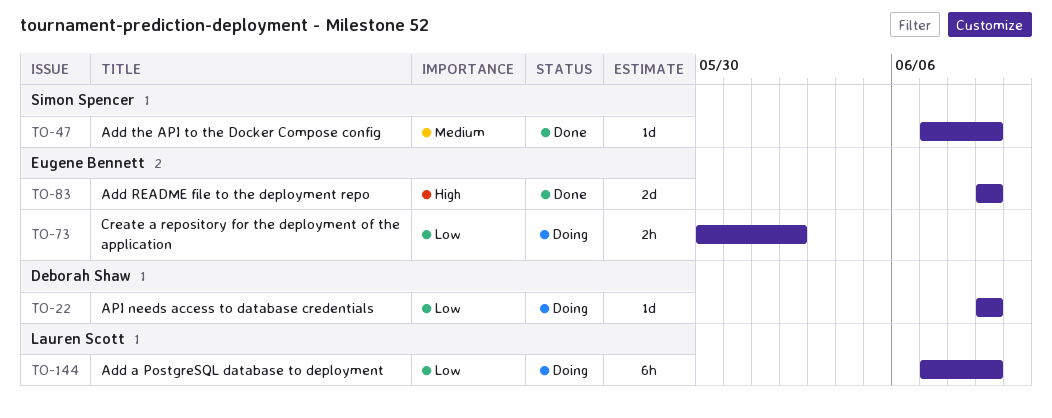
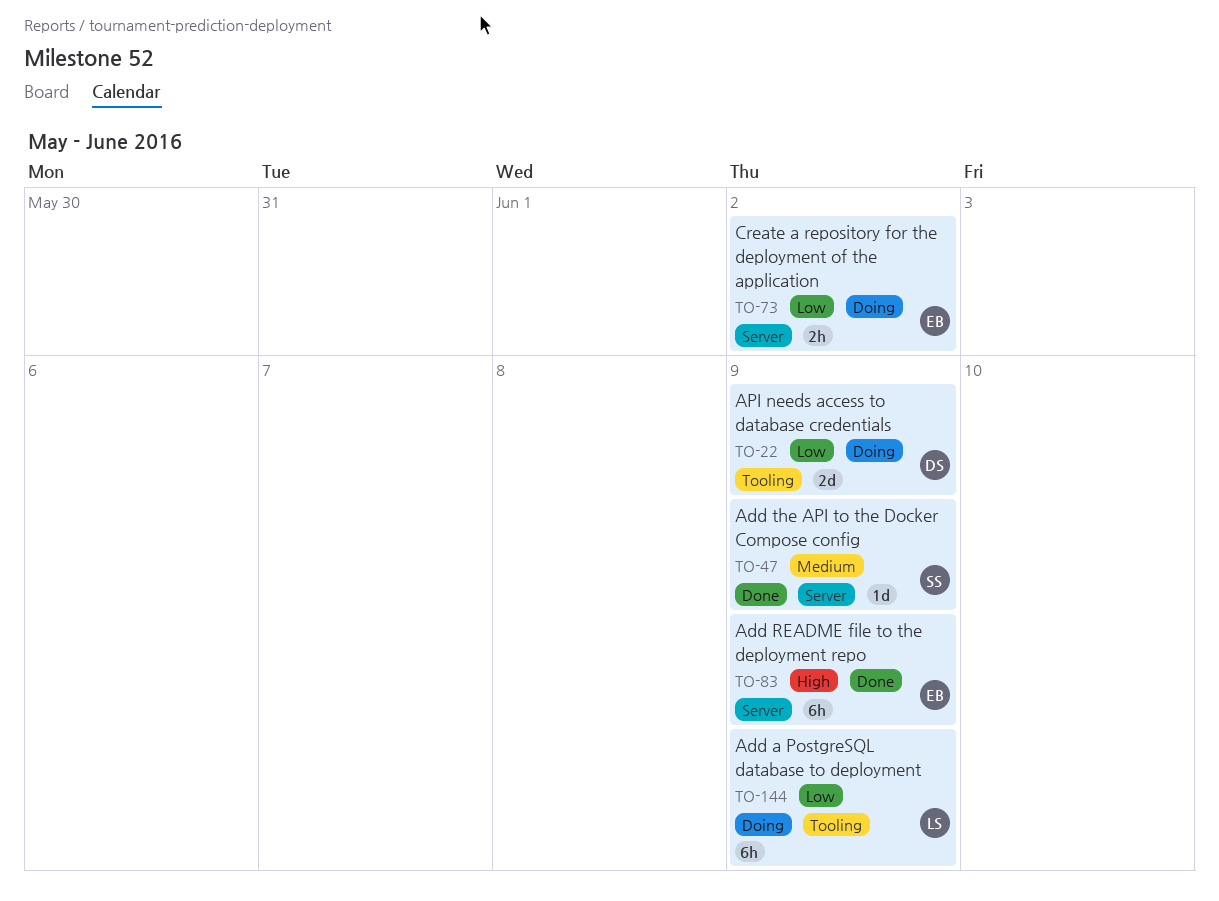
TO-22, estimate: 1d -> 2d
TO-83, estimate: 2d -> 6h

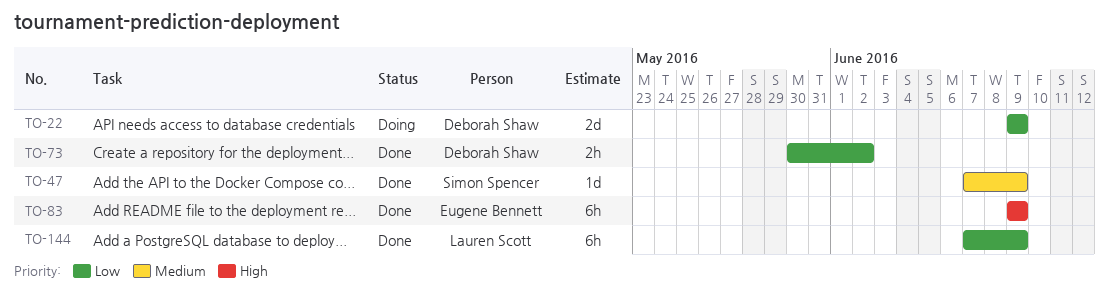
TO-73, status: Doing -> Done
TO-73, owner: Eugene Bennett -> Deborah Shaw
TO-144, status: Doing -> Done

